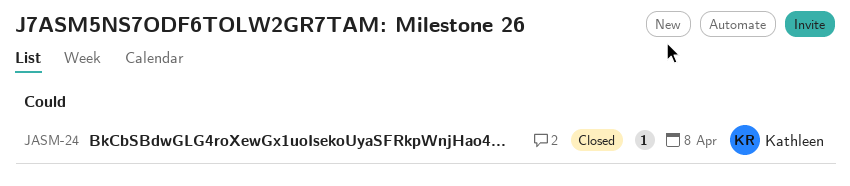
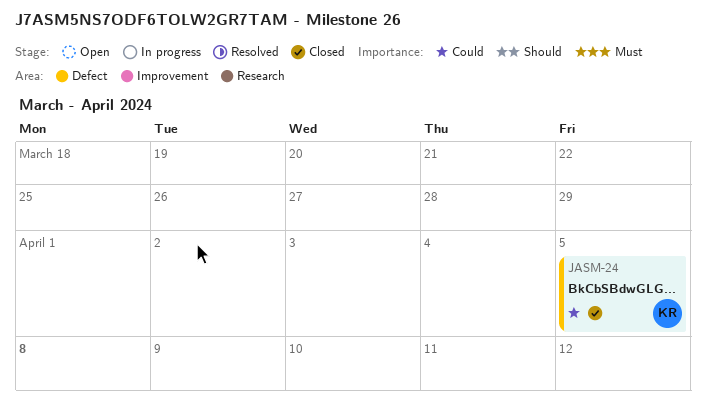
JASM-24, due: Apr 8 -> Apr 5

